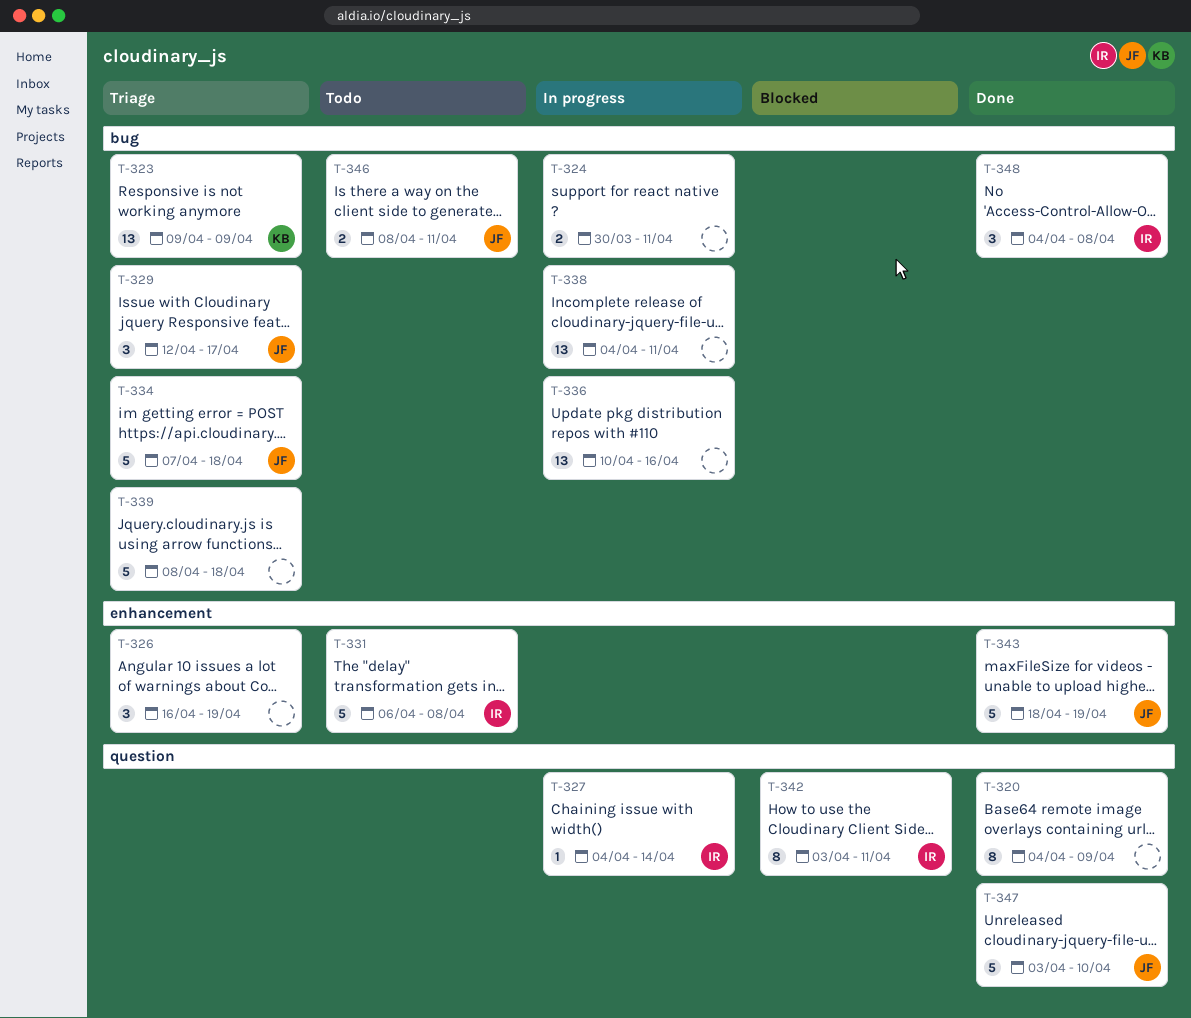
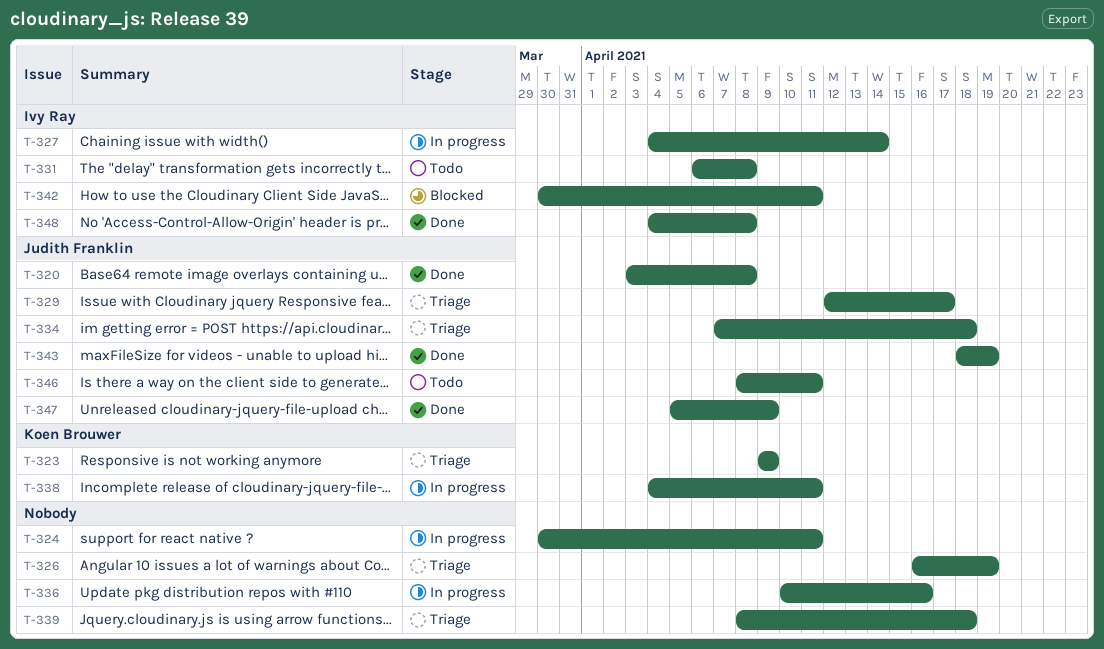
T-320, owner: none -> Judith Franklin
T-320, start: Apr 4 -> Apr 3
T-320, due: Apr 9 -> Apr 8
T-338, owner: none -> Koen Brouwer
T-342, start: Apr 3 -> Mar 30
T-347, start: Apr 3 -> Apr 5
T-347, due: Apr 10 -> Apr 9

